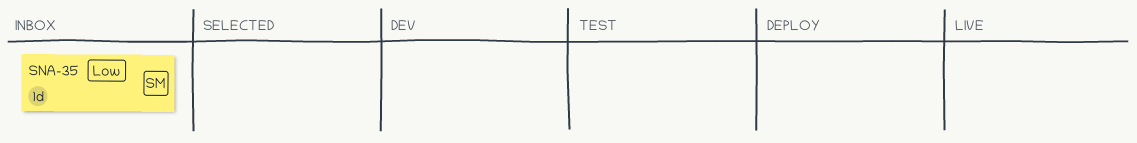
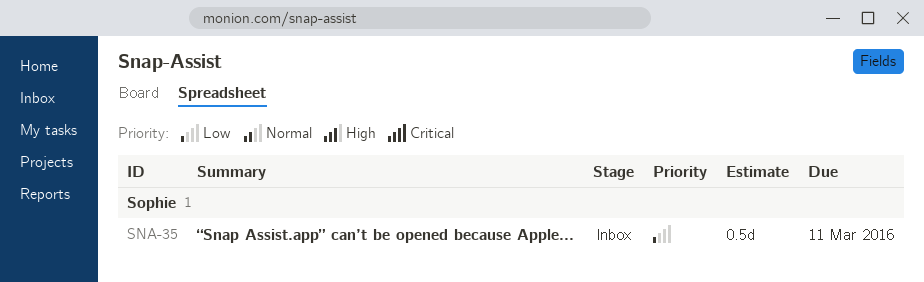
SNA-35, estimate: 1d -> 0.5d

